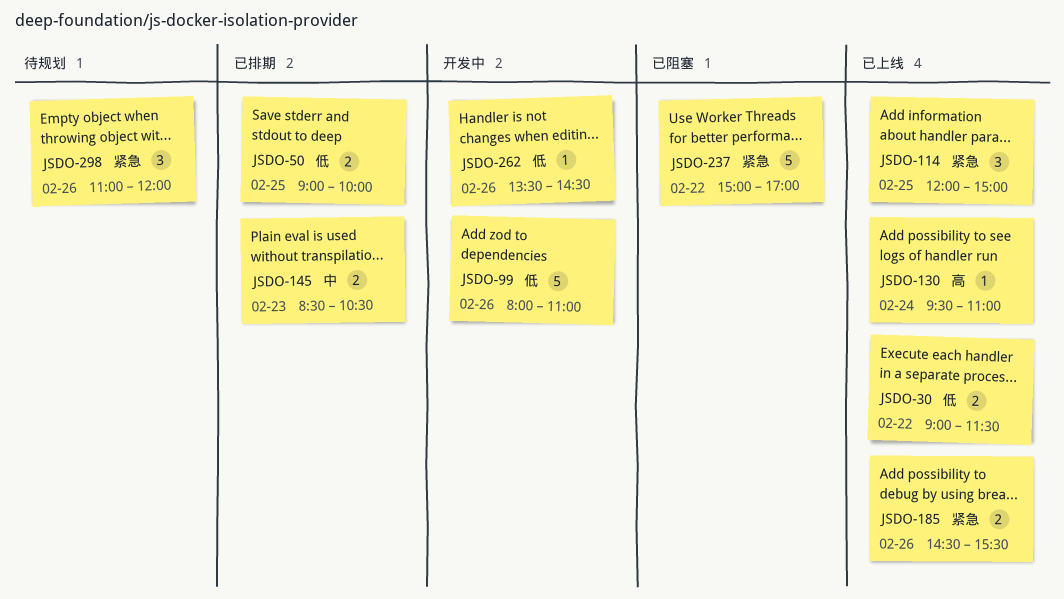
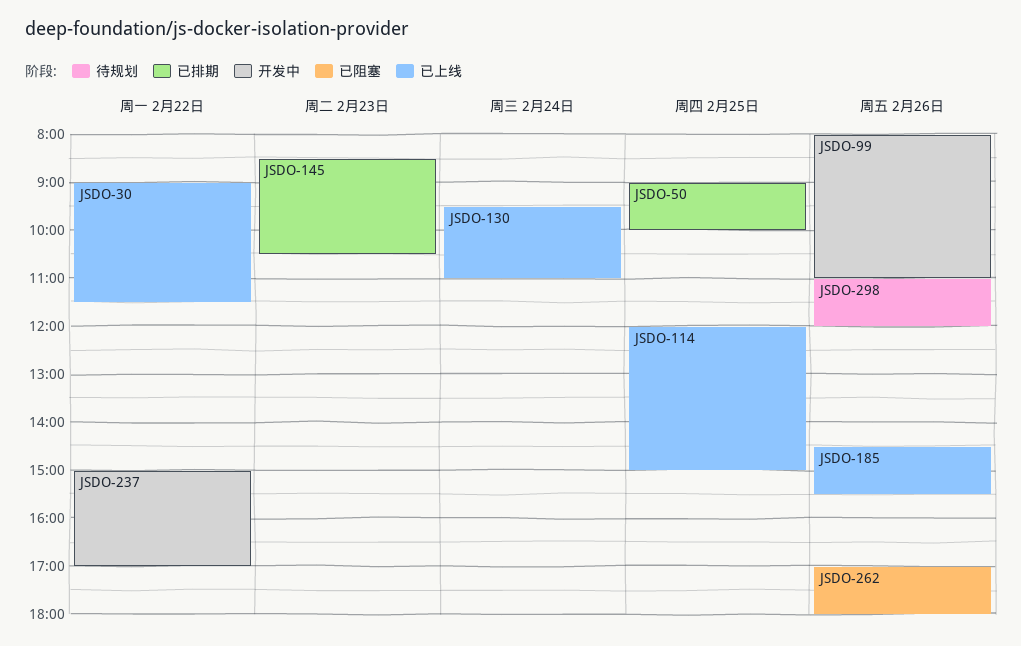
JSDO-237, status: 已阻塞 -> 开发中
JSDO-262, status: 开发中 -> 已阻塞
JSDO-262, begins: 13:30 -> 17:00
JSDO-262, ends: 14:30 -> 18:00

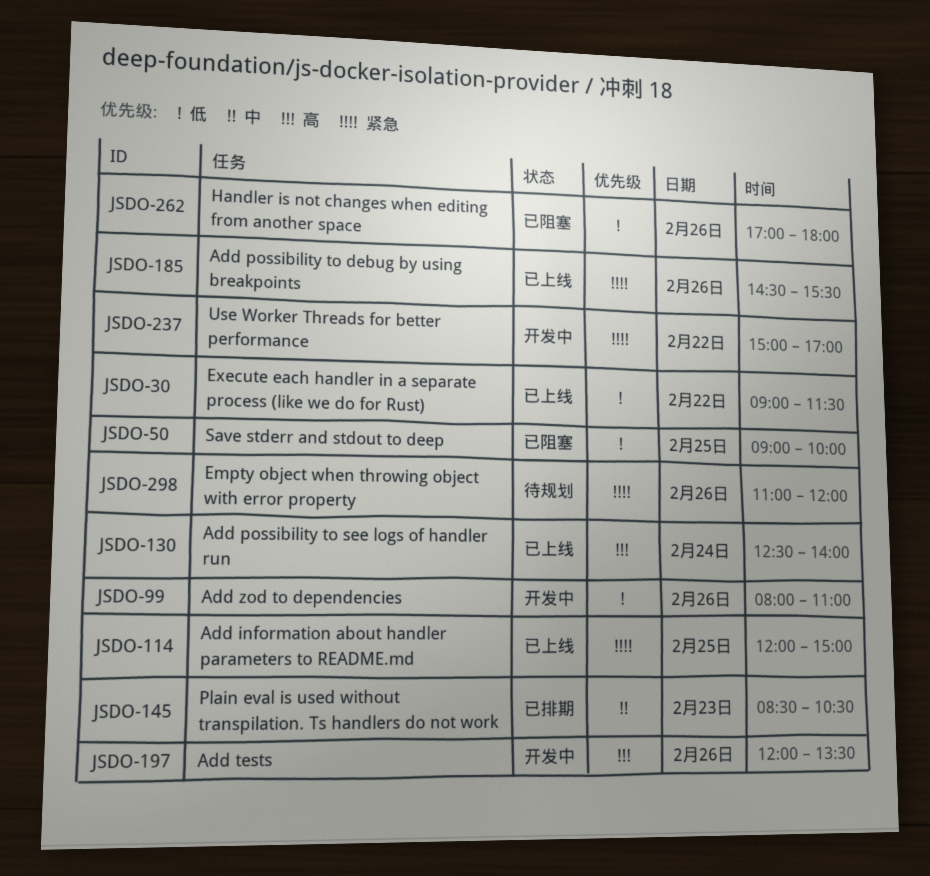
JSDO-50, status: 已排期 -> 已阻塞
JSDO-130, begins: 09:30 -> 12:30
JSDO-130, ends: 11:00 -> 14:00
JSDO-197: none -> present

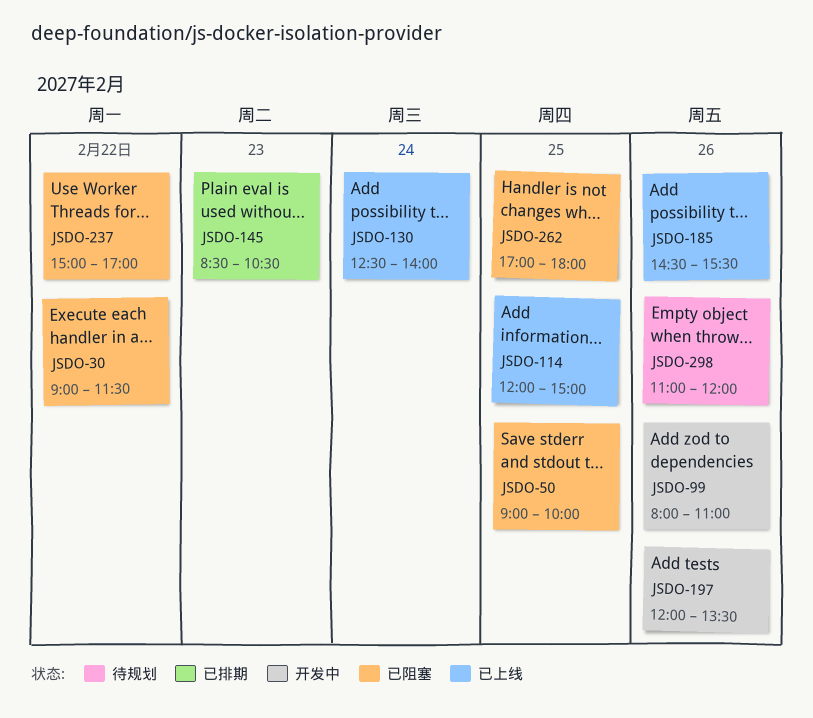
JSDO-30, status: 已上线 -> 已阻塞
JSDO-237, status: 开发中 -> 已阻塞
JSDO-262, day: Feb 26 -> Feb 25

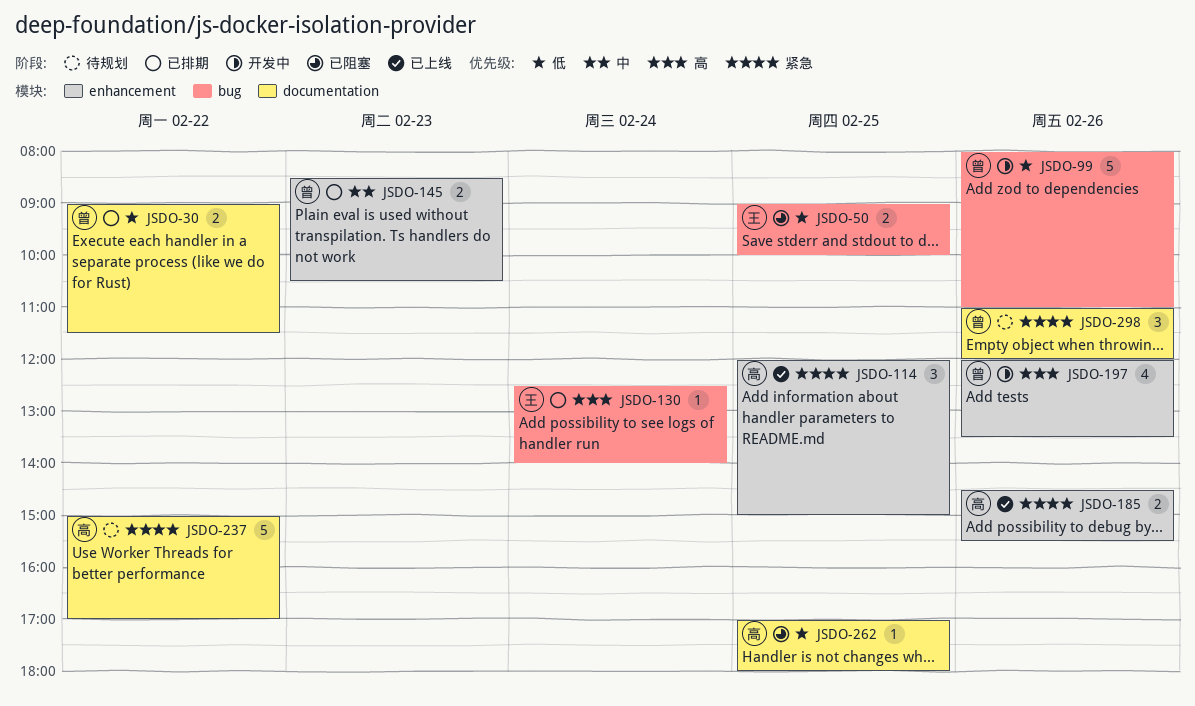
JSDO-30, status: 已阻塞 -> 已排期
JSDO-130, status: 已上线 -> 已排期
JSDO-237, status: 已阻塞 -> 待规划

